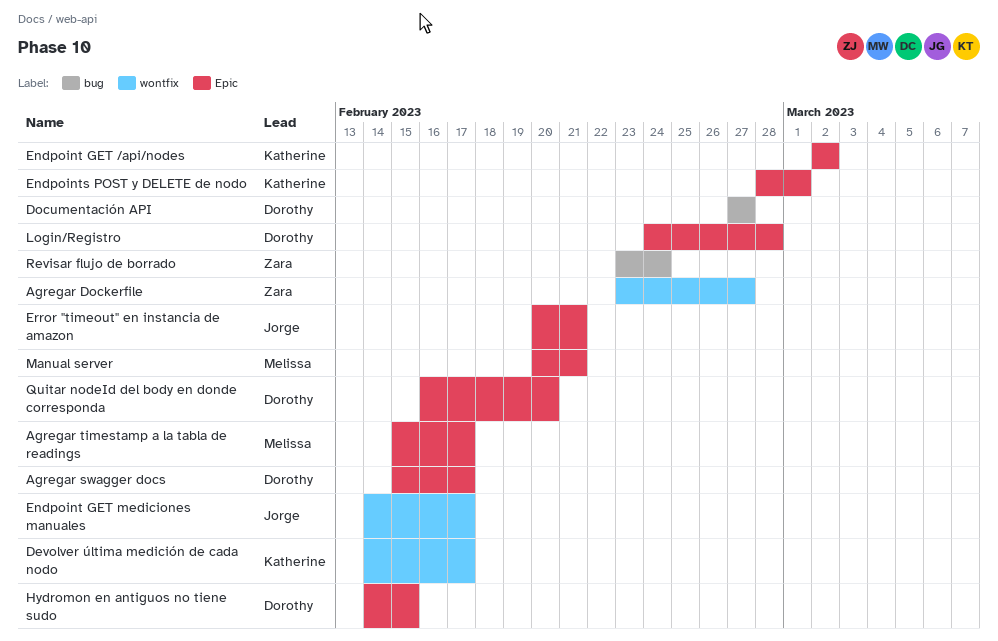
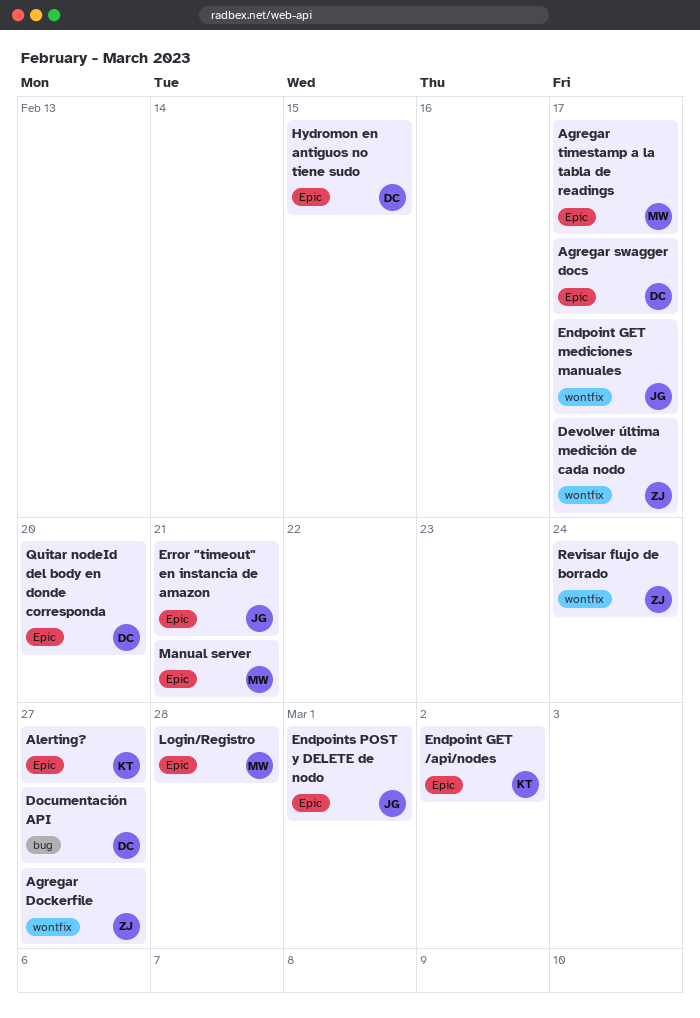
Alerting?: none -> present
Devolver última medición de cada nodo, owner: Katherine -> Zara
Endpoints POST y DELETE de nodo, owner: Katherine -> Jorge
Login/Registro, owner: Dorothy -> Melissa
Revisar flujo de borrado, label: bug -> wontfix

